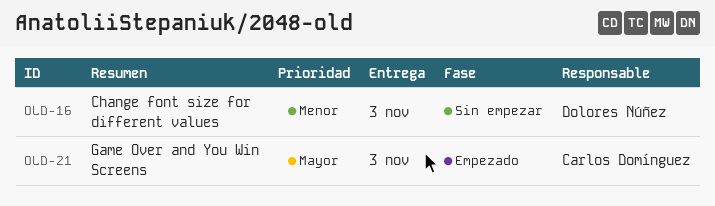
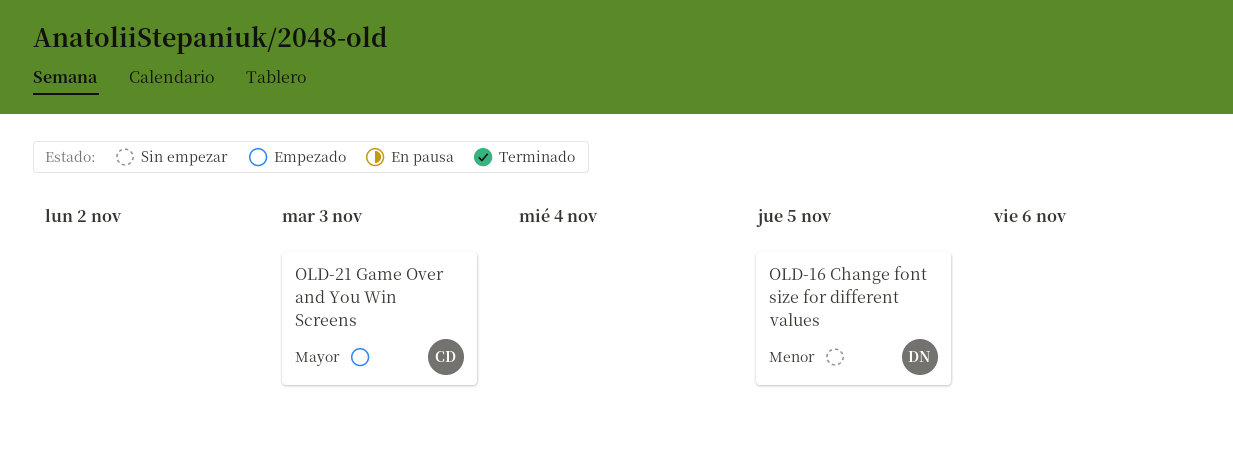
OLD-16, due: Nov 3 -> Nov 5

